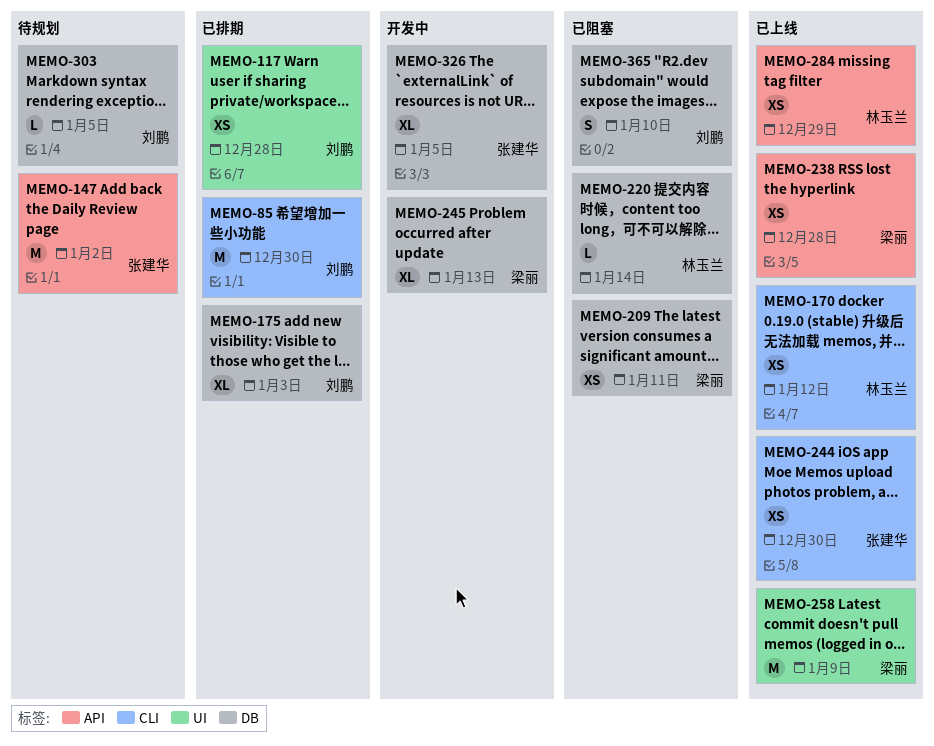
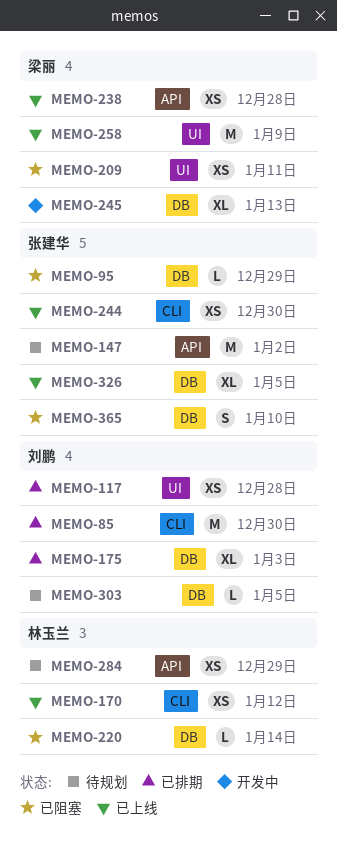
MEMO-95: none -> present
MEMO-209, label: DB -> UI
MEMO-284, status: 已上线 -> 待规划
MEMO-326, status: 开发中 -> 已上线
MEMO-365, owner: 刘鹏 -> 张建华

